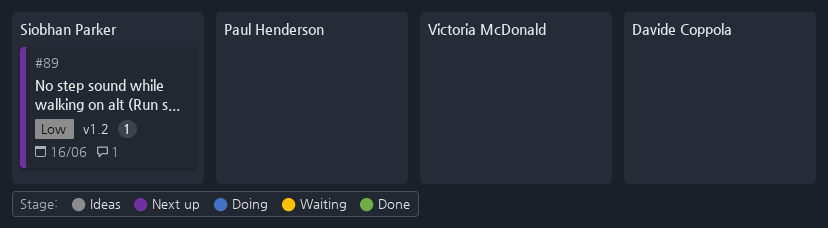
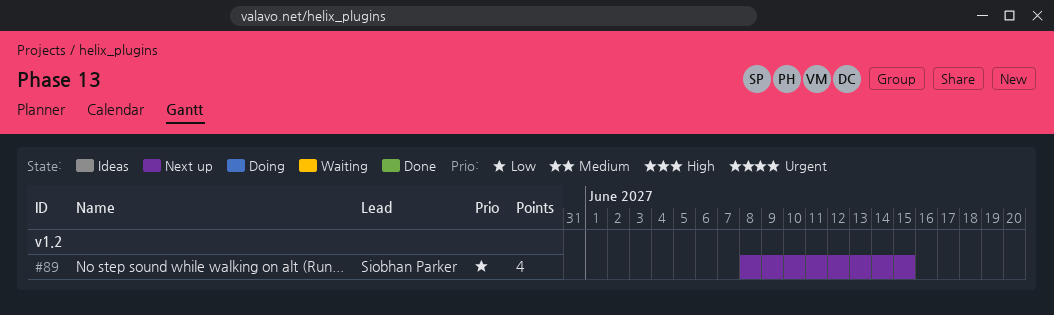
#89, estimate: 1 -> 4
#89, due: Jun 16 -> Jun 15

